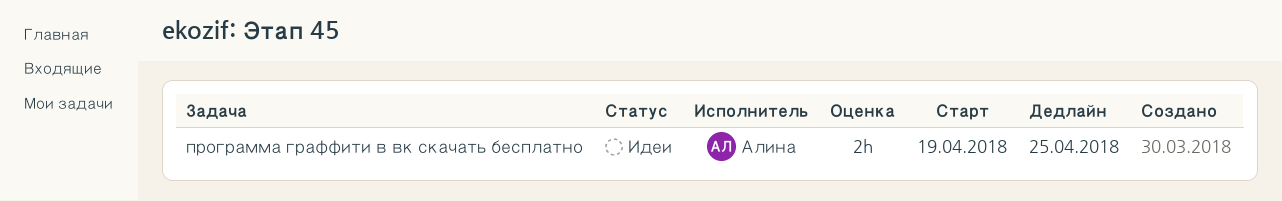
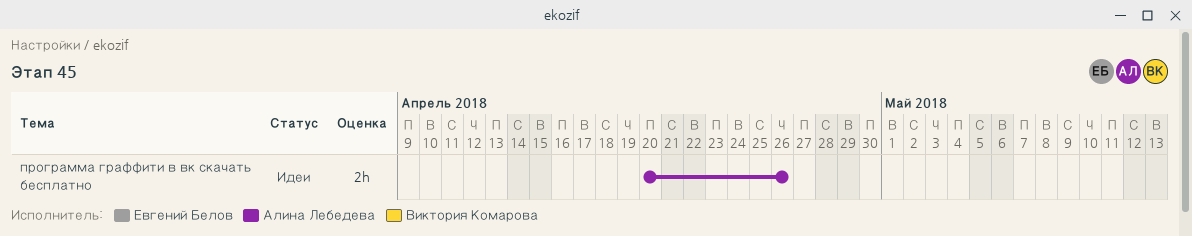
программа граффити в вк скачать бесплатно, start: Apr 19 -> Apr 20
программа граффити в вк скачать бесплатно, due: Apr 25 -> Apr 26

